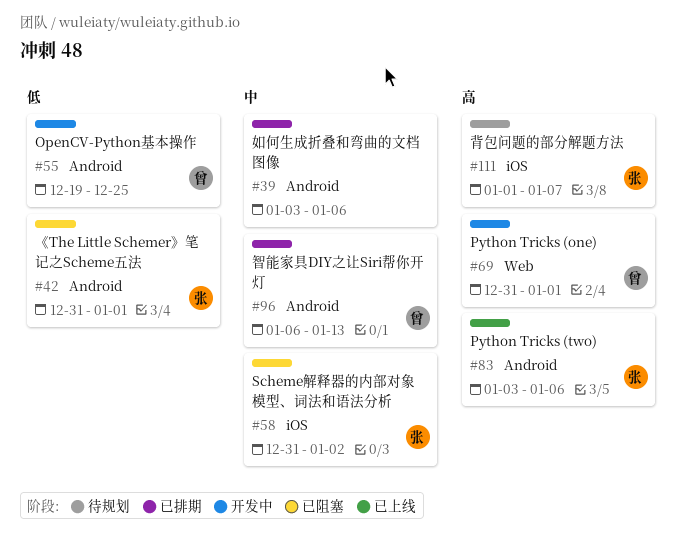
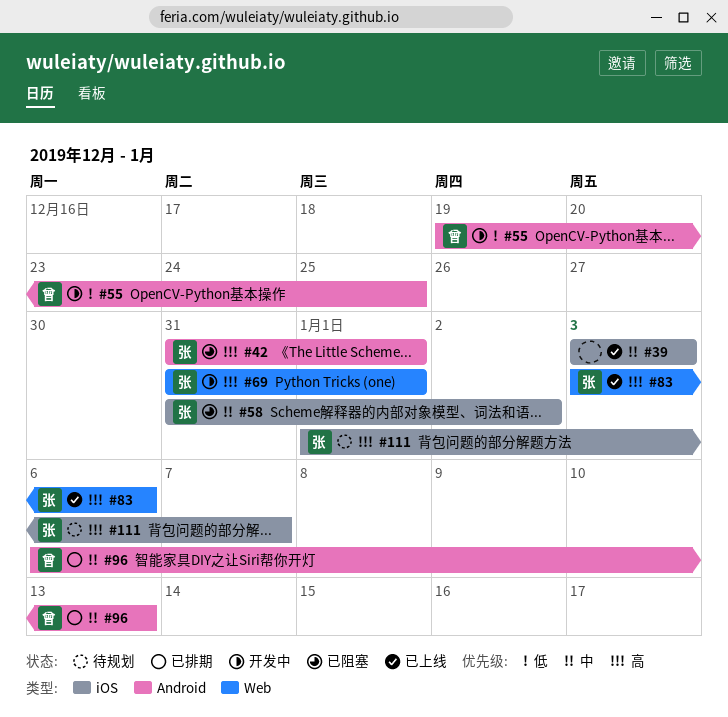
#39, status: 已排期 -> 已上线
#39, label: Android -> iOS
#39, due: Jan 6 -> Jan 3
#42, priority: 低 -> 高
#69, owner: 曾 -> 张
#83, label: Android -> Web

